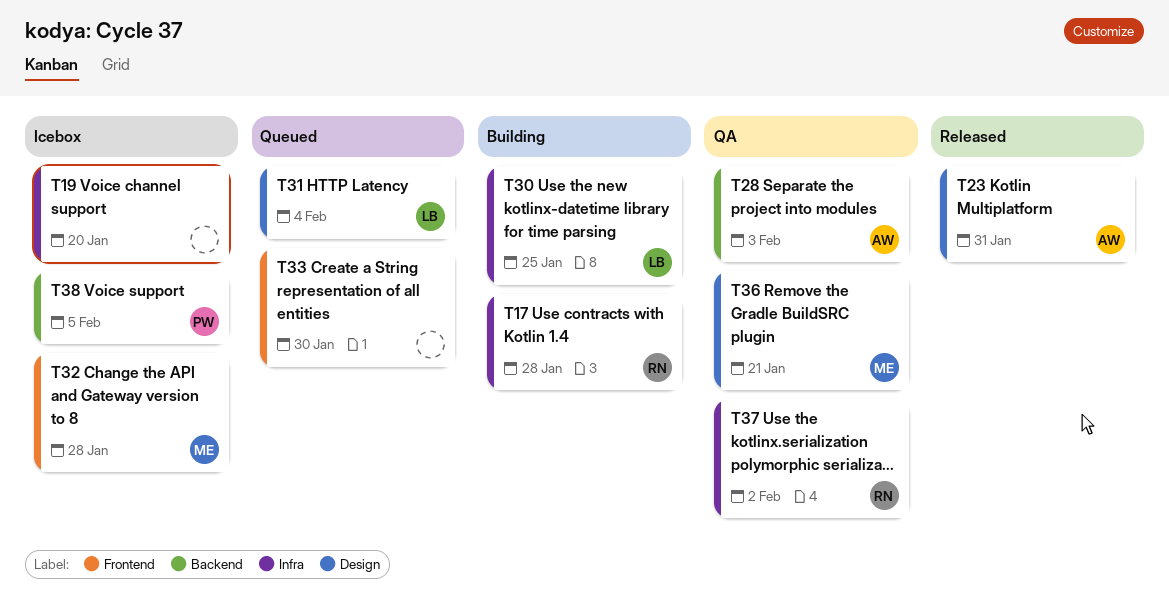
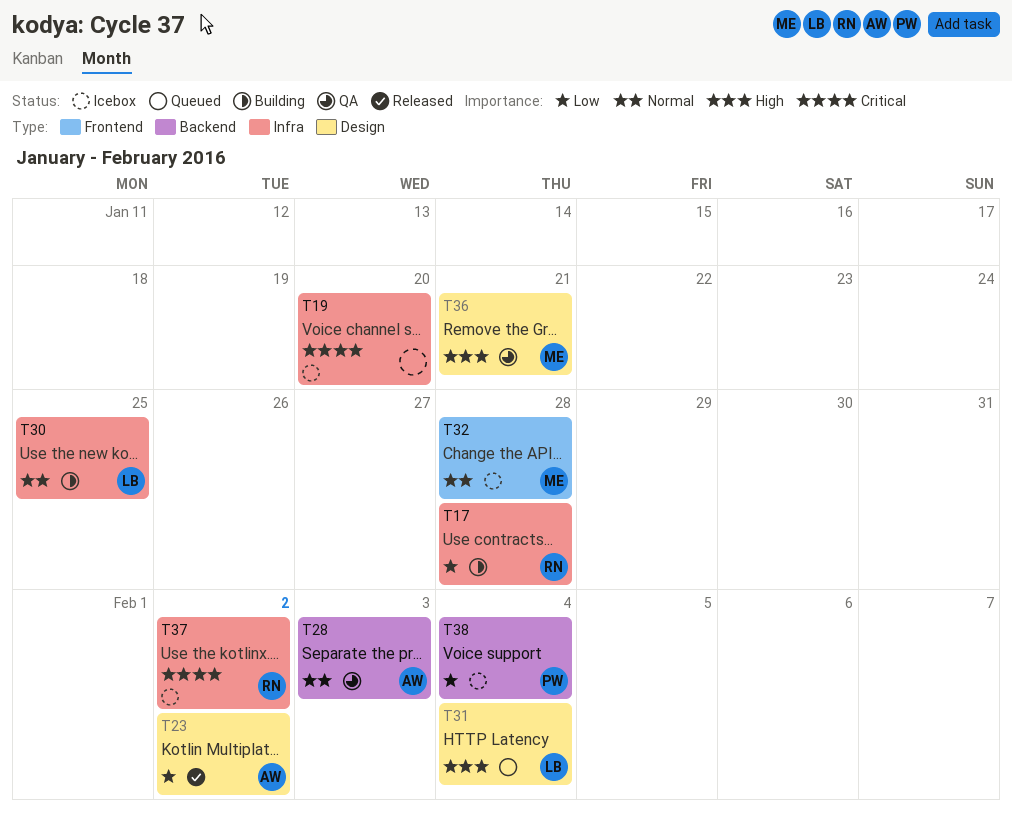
T23, due: Jan 31 -> Feb 2
T33: present -> none
T37, status: QA -> Icebox
T38, due: Feb 5 -> Feb 4

